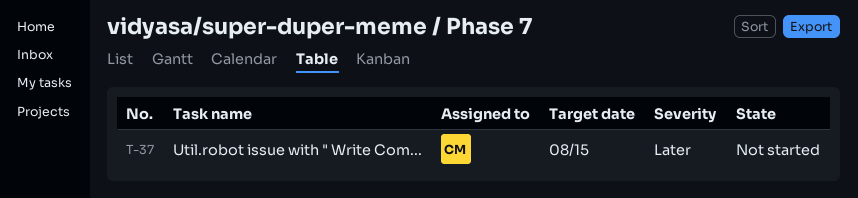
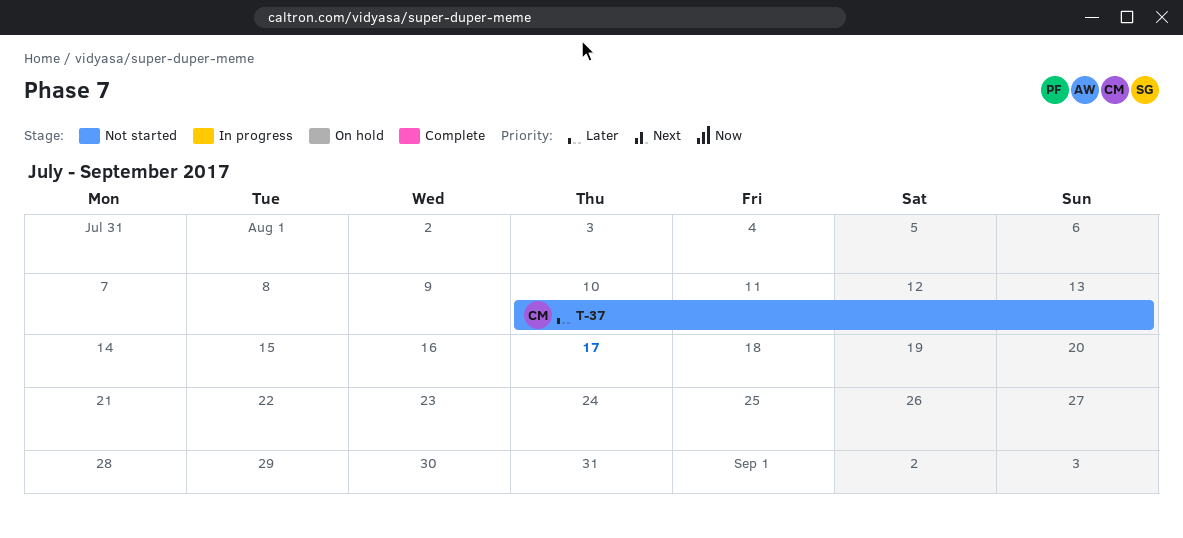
T-37, due: Aug 15 -> Aug 13

